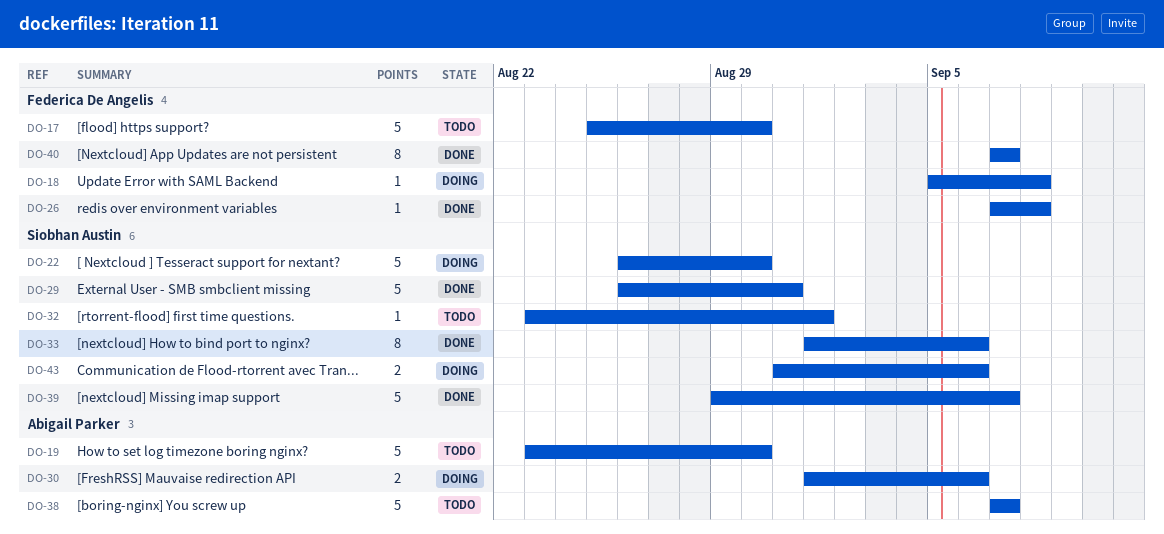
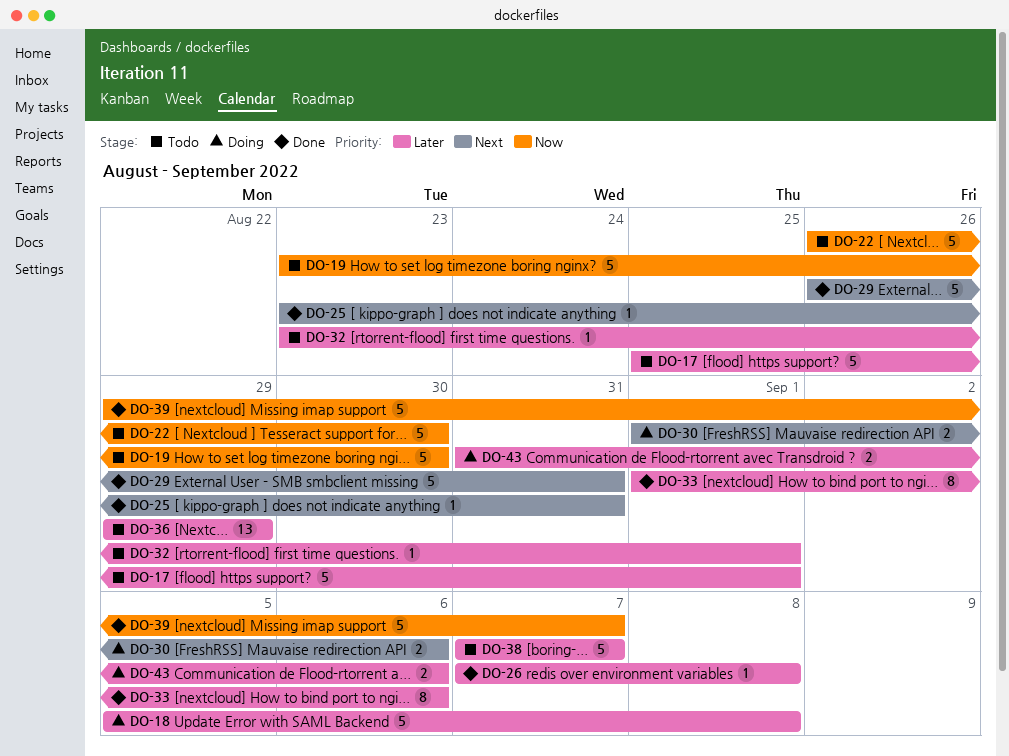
DO-17, due: Aug 30 -> Sep 1
DO-18, estimate: 1 -> 5
DO-22, status: Doing -> Todo
DO-25: none -> present
DO-36: none -> present
DO-40: present -> none

